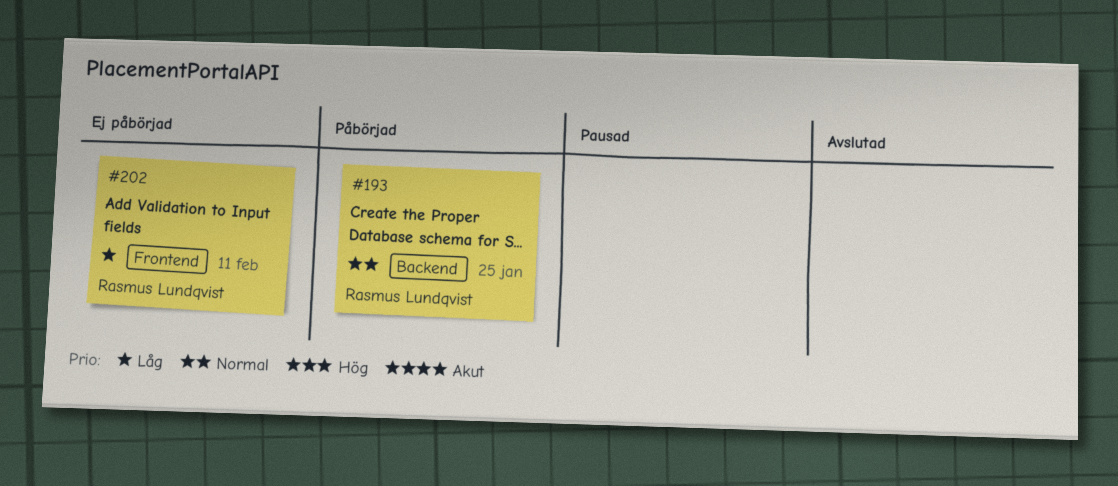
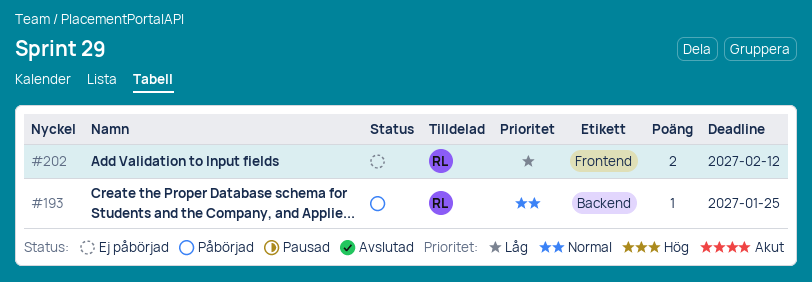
#202, due: Feb 11 -> Feb 12

